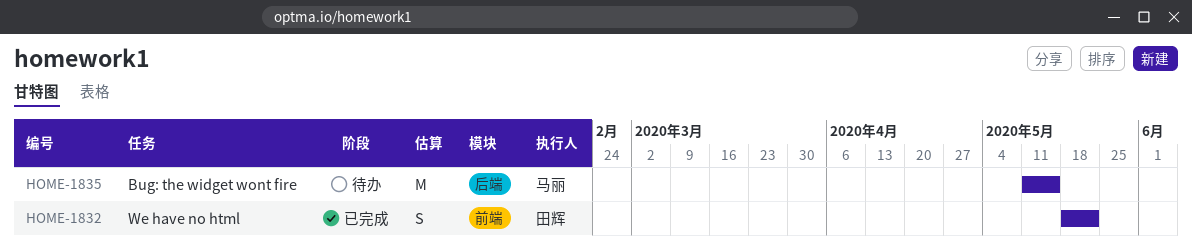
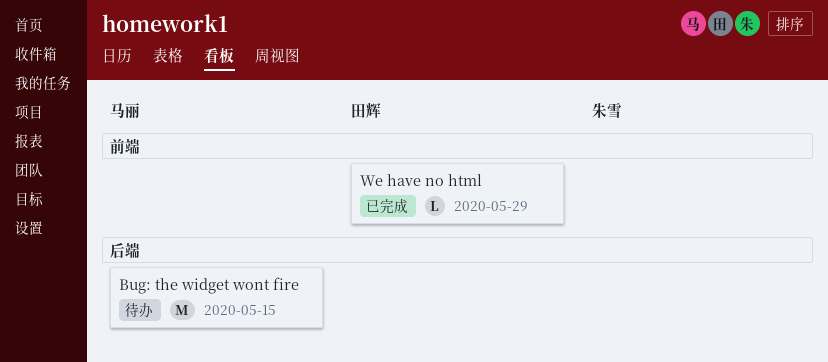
We have no html, estimate: S -> L
We have no html, due: May 22 -> May 29

